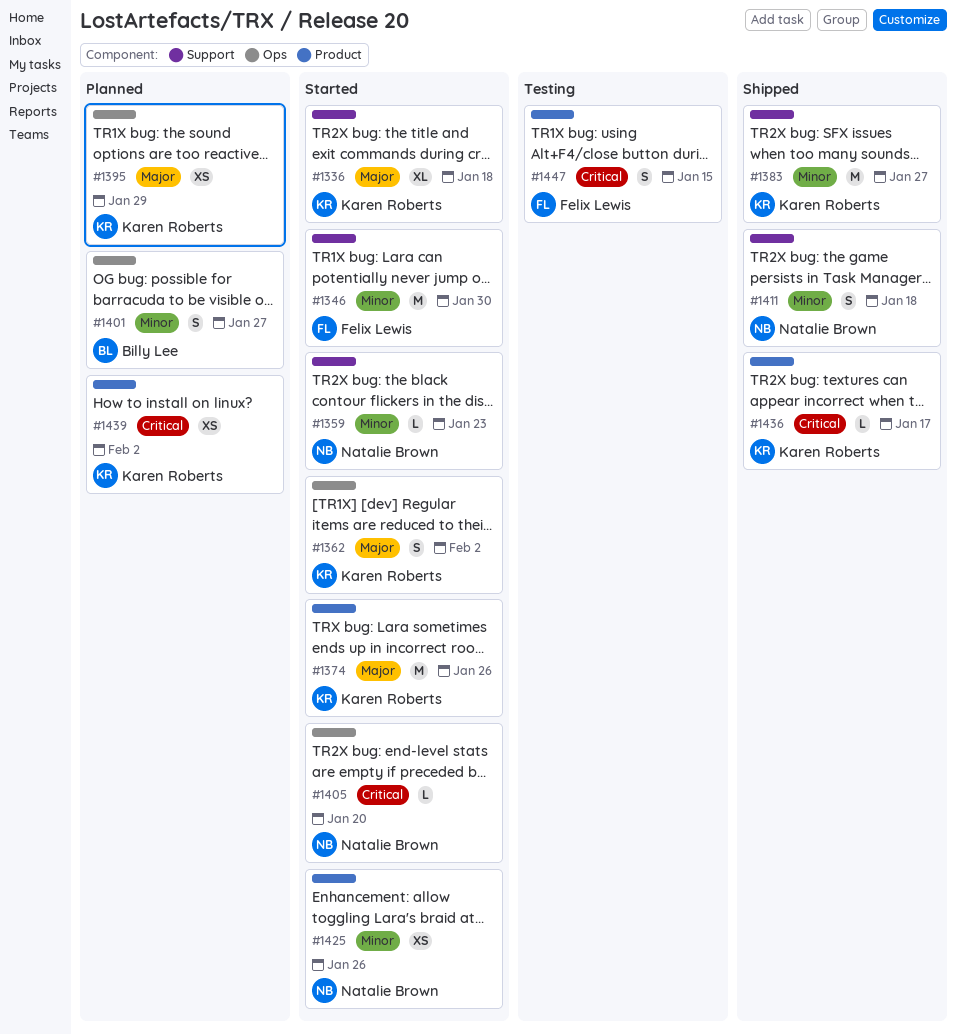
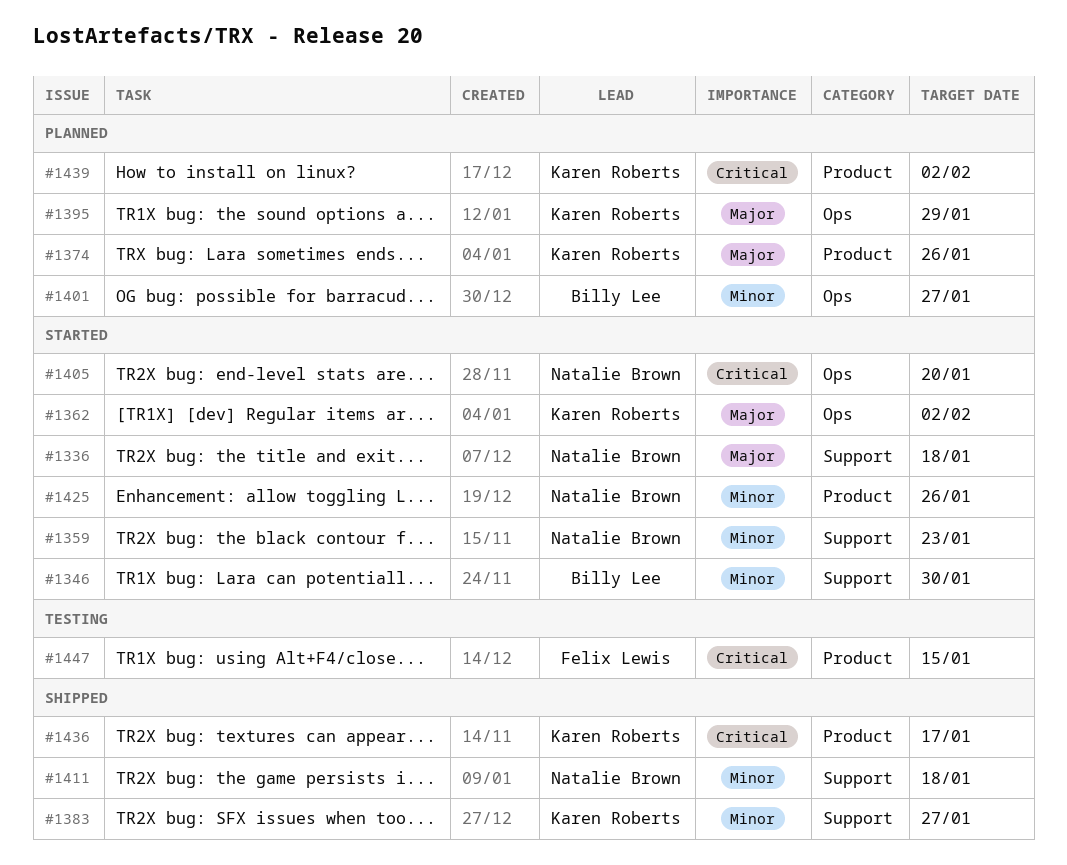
#1336, owner: Karen Roberts -> Natalie Brown
#1346, owner: Felix Lewis -> Billy Lee
#1374, status: Started -> Planned

